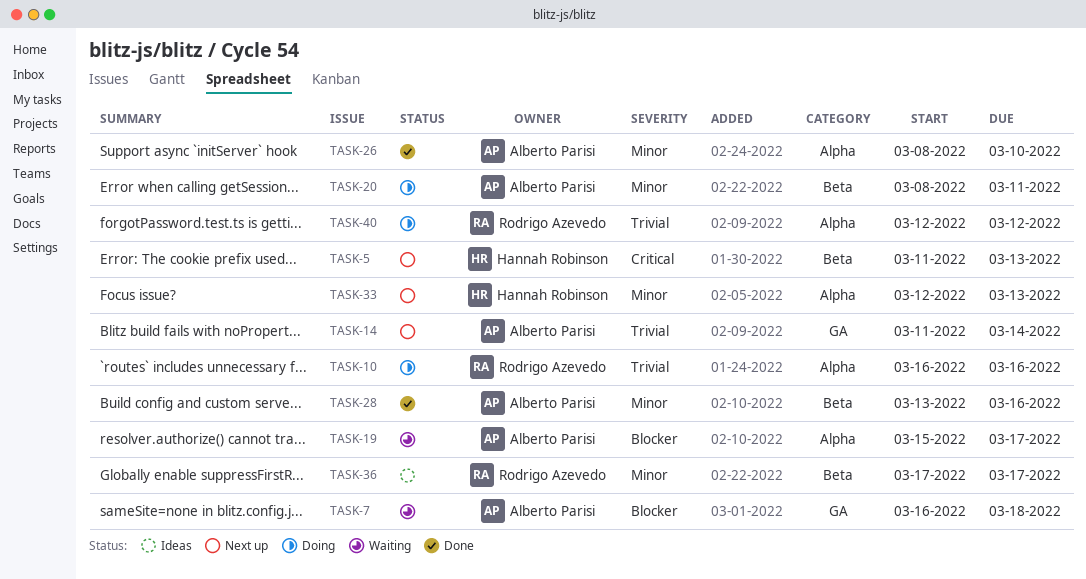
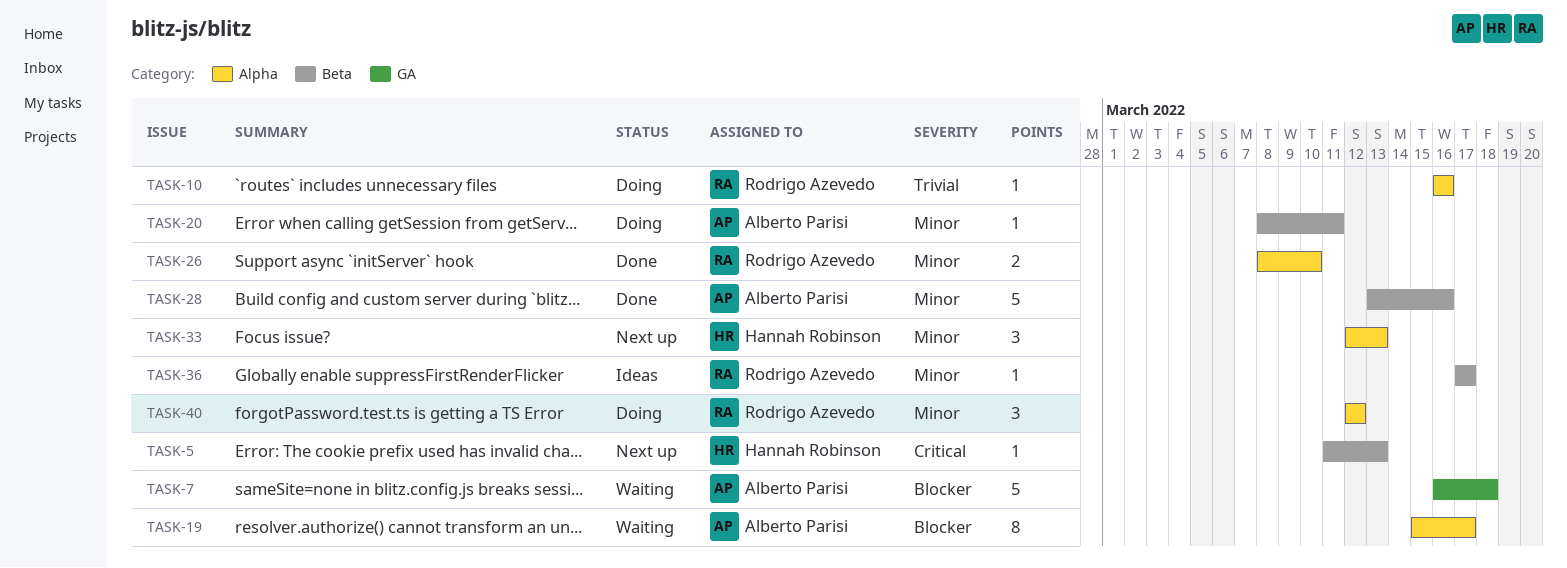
TASK-14: present -> none
TASK-26, owner: Alberto Parisi -> Rodrigo Azevedo
TASK-40, priority: Trivial -> Minor

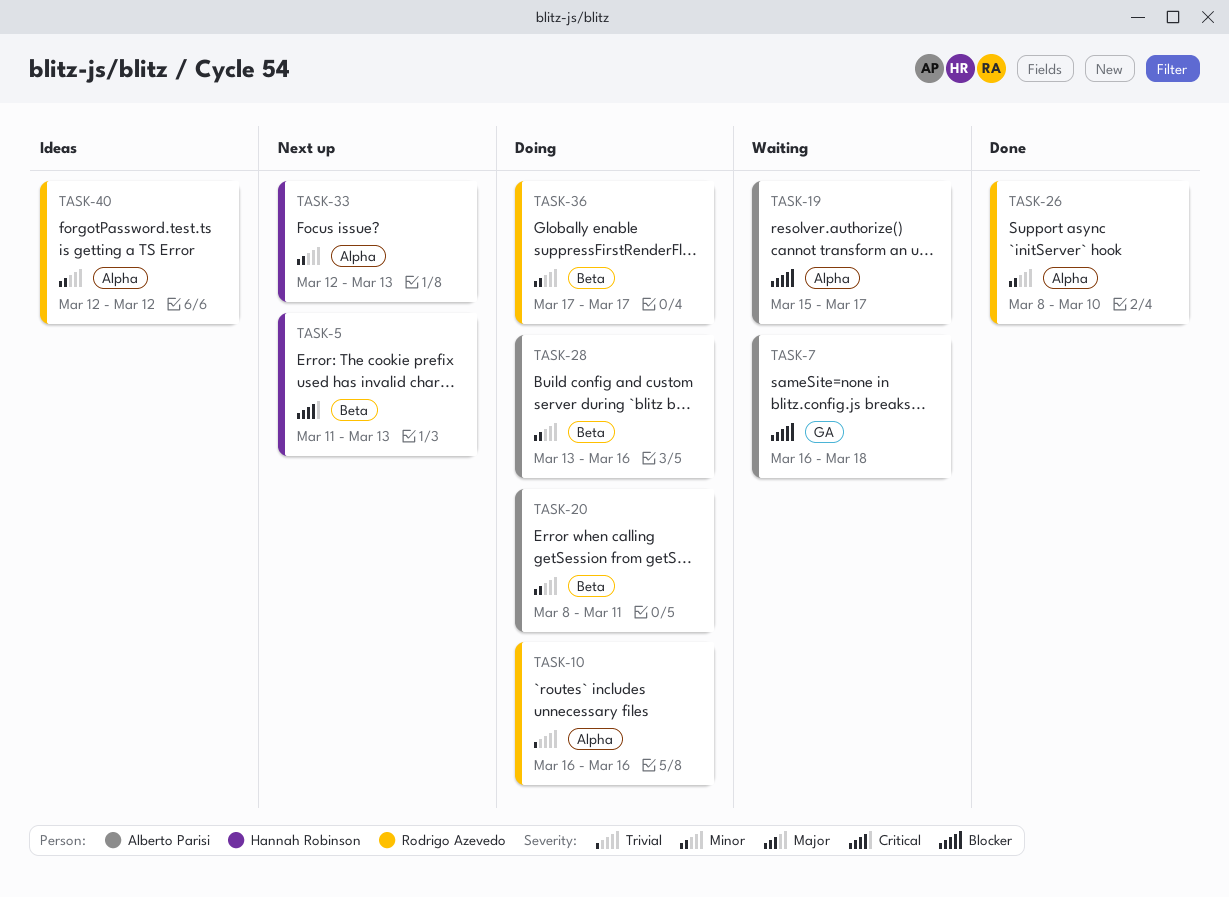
TASK-28, status: Done -> Doing
TASK-36, status: Ideas -> Doing
TASK-40, status: Doing -> Ideas

